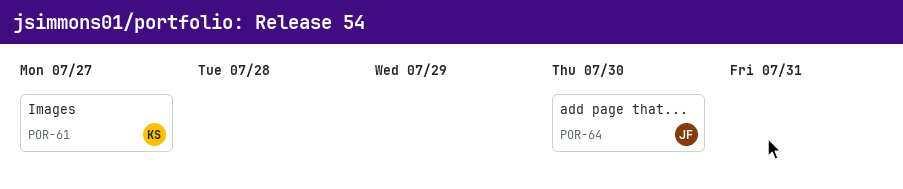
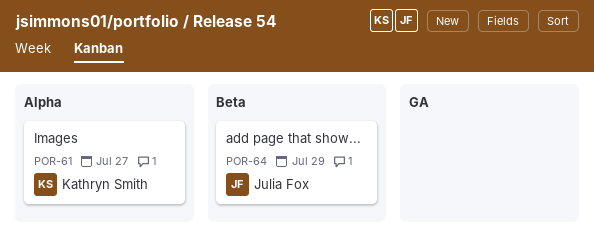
POR-64, due: Jul 30 -> Jul 29

